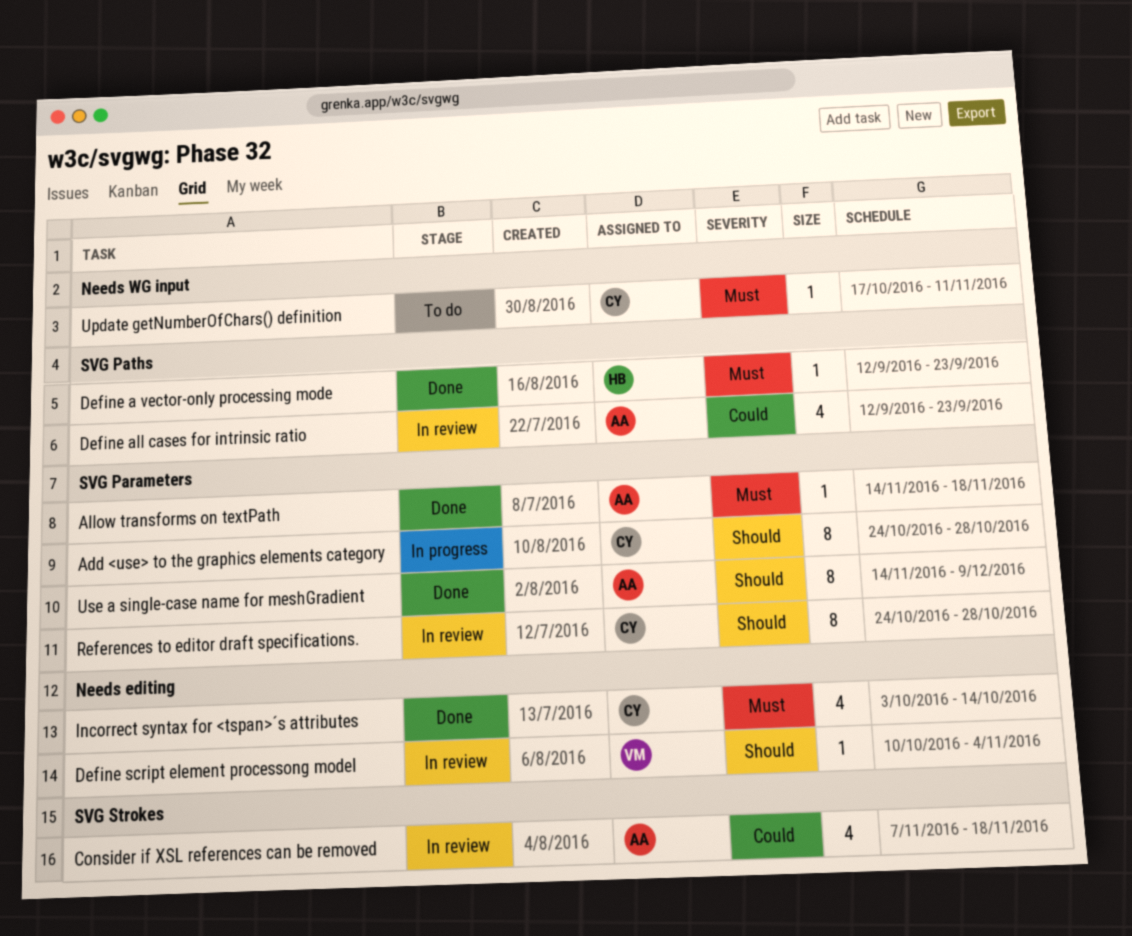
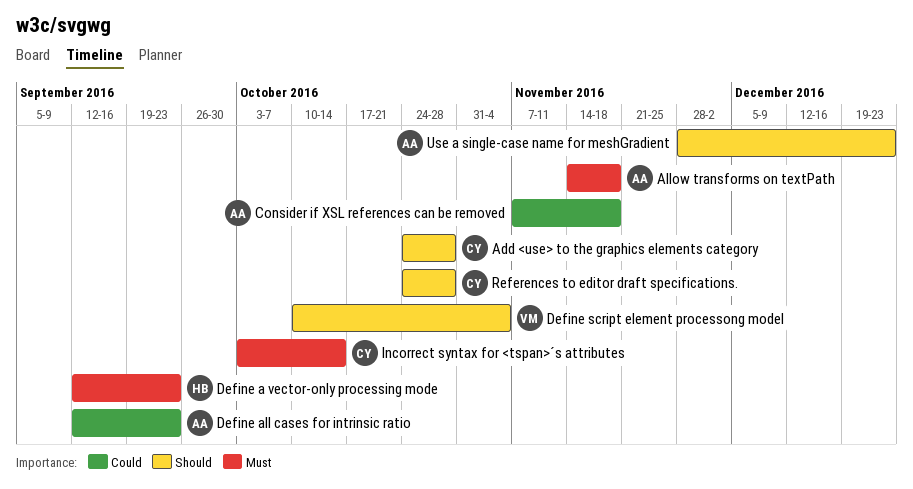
Update getNumberOfChars() definition: present -> none
Use a single-case name for meshGradient, start: Nov 14 -> Nov 28
Use a single-case name for meshGradient, due: Dec 9 -> Dec 23

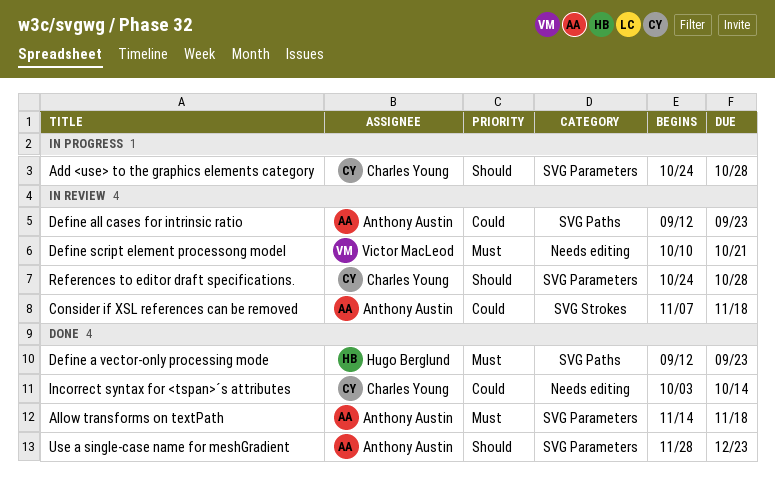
Define script element processong model, priority: Should -> Must
Define script element processong model, due: Nov 4 -> Oct 21
Incorrect syntax for <tspan>´s attributes, priority: Must -> Could

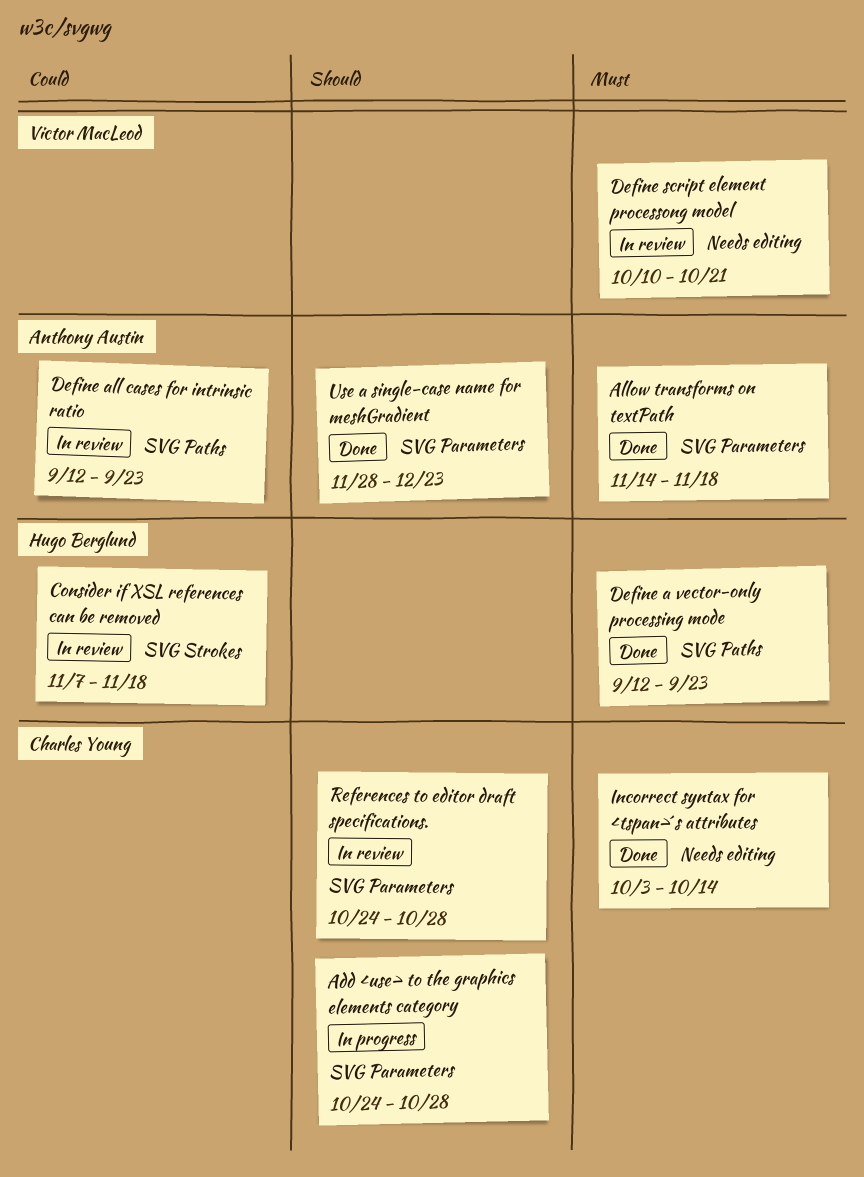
Consider if XSL references can be removed, owner: Anthony Austin -> Hugo Berglund
Incorrect syntax for <tspan>´s attributes, priority: Could -> Must

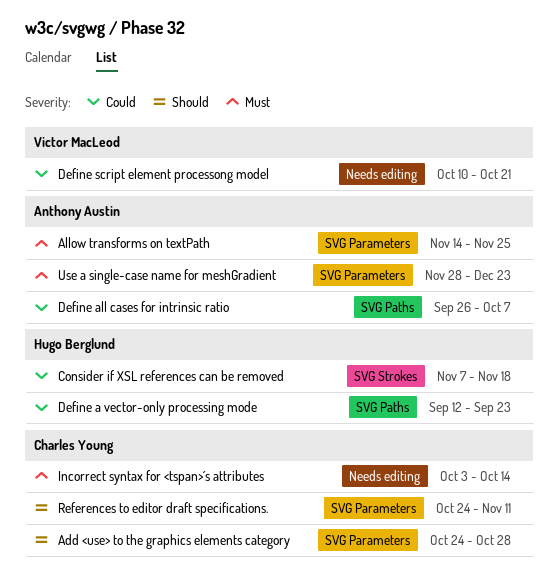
Allow transforms on textPath, due: Nov 18 -> Nov 25
Define a vector-only processing mode, priority: Must -> Could
Define all cases for intrinsic ratio, start: Sep 12 -> Sep 26
Define all cases for intrinsic ratio, due: Sep 23 -> Oct 7
Define script element processong model, priority: Must -> Could
References to editor draft specifications., due: Oct 28 -> Nov 11
Use a single-case name for meshGradient, priority: Should -> Must

